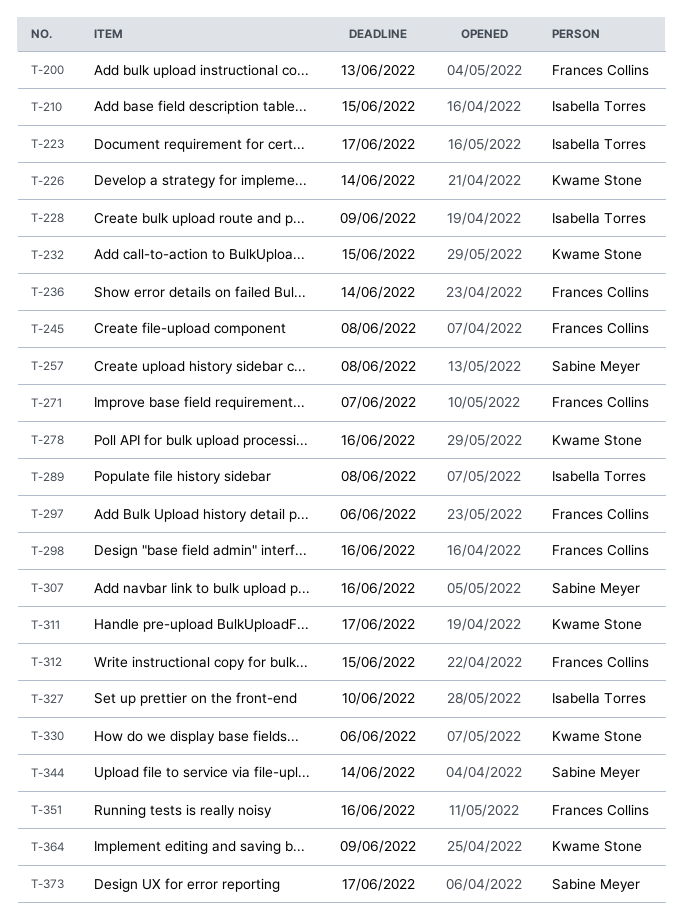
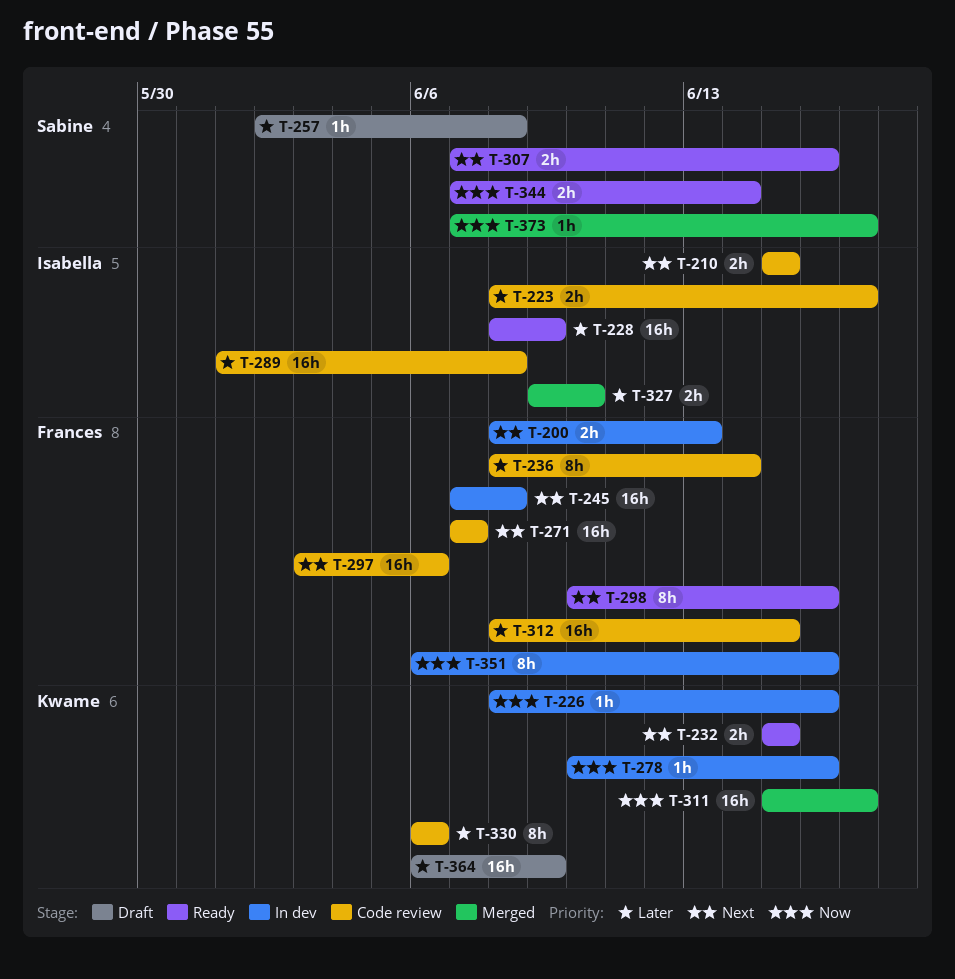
T-226, due: Jun 14 -> Jun 16

